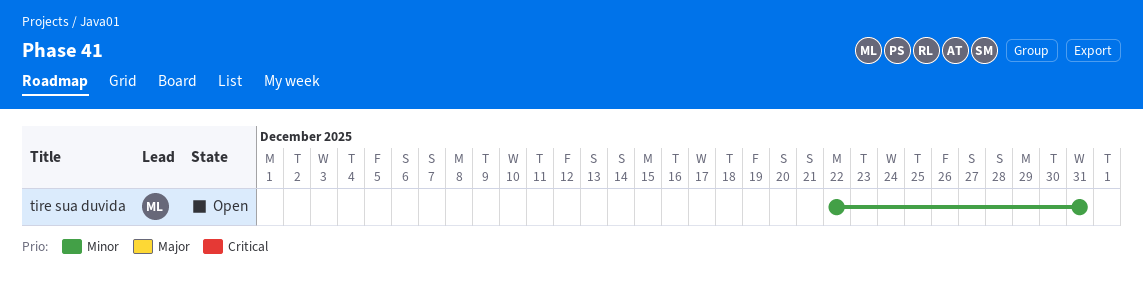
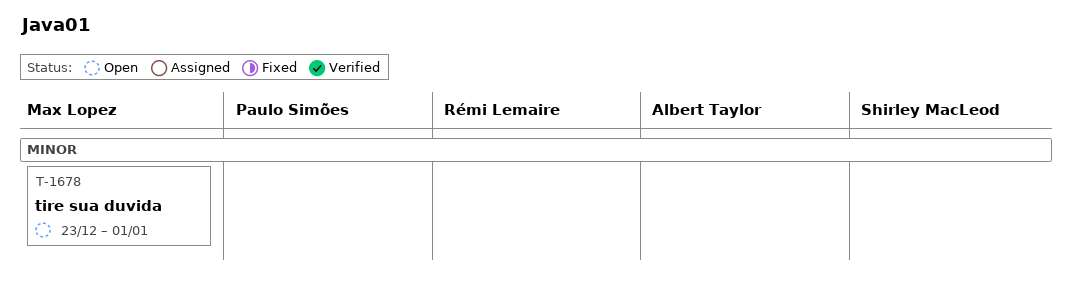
tire sua duvida, start: Dec 22 -> Dec 23
tire sua duvida, due: Dec 31 -> Jan 1

